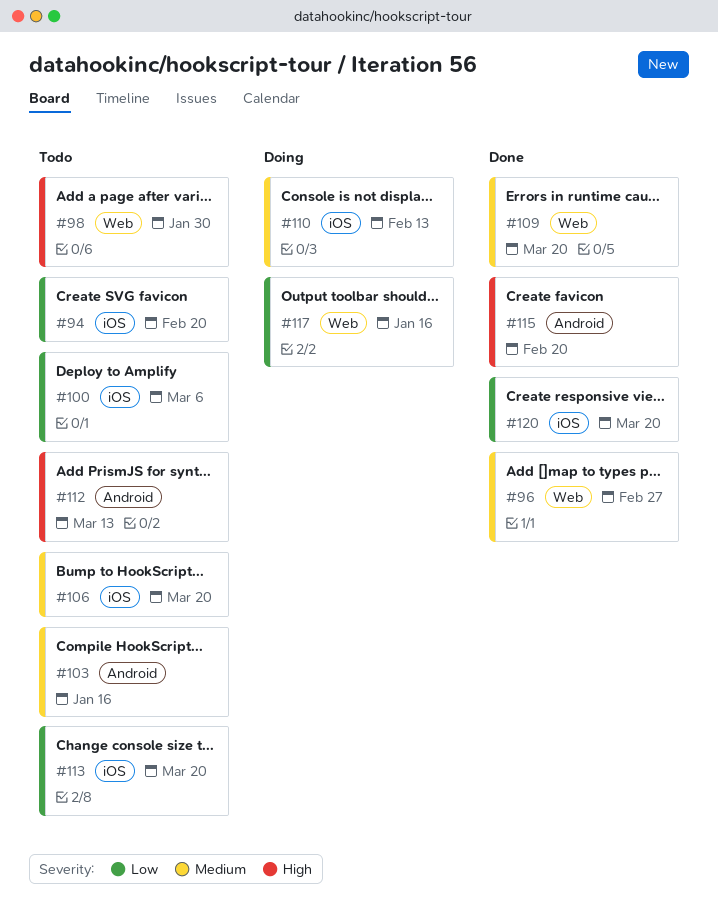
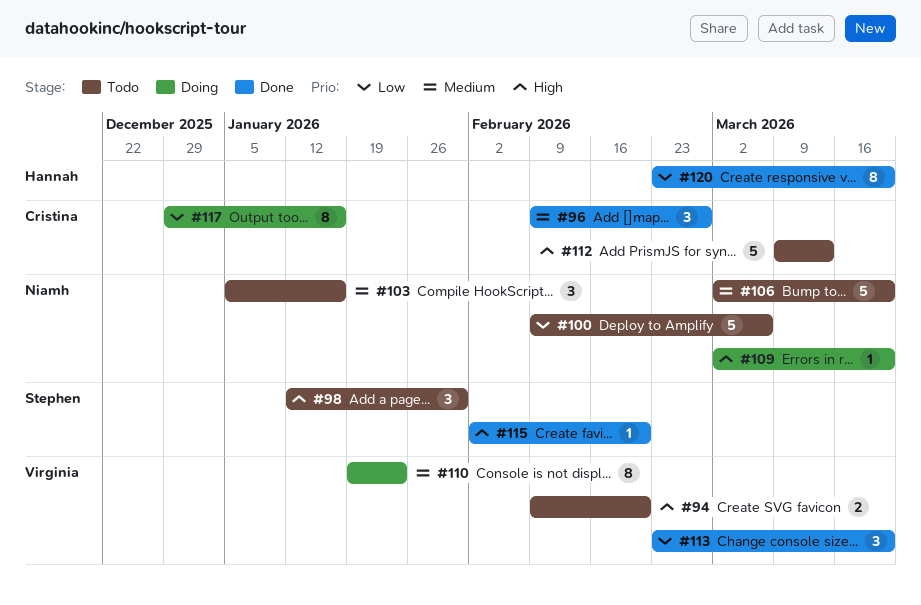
#94, priority: Low -> High
#109, status: Done -> Doing
#109, priority: Medium -> High
#110, due: Feb 13 -> Jan 23
#113, status: Todo -> Done

